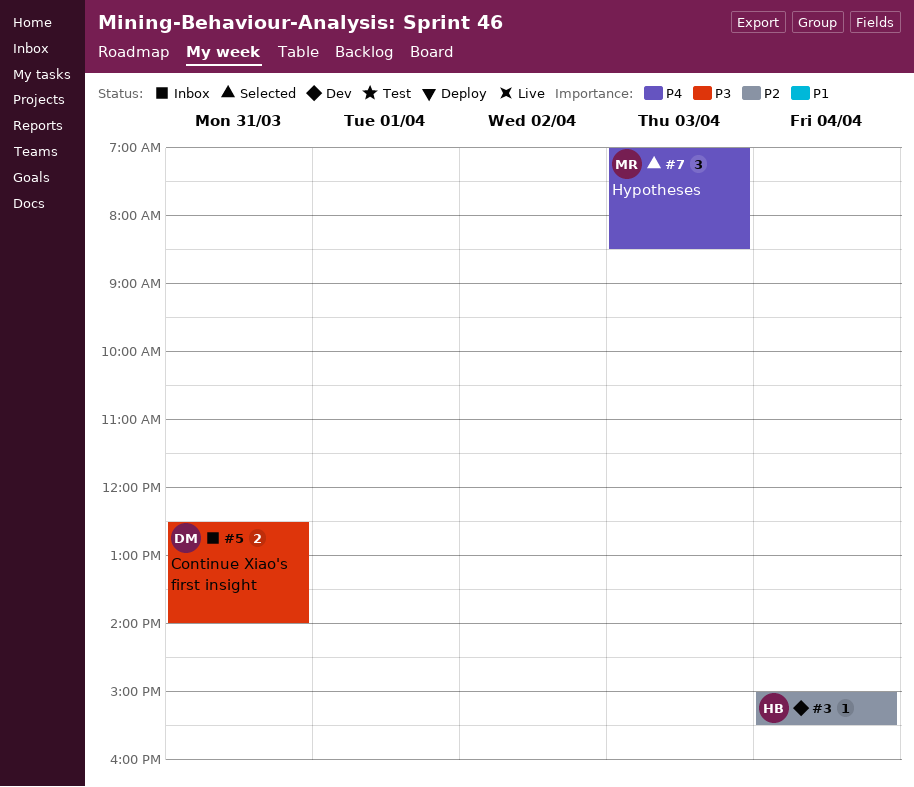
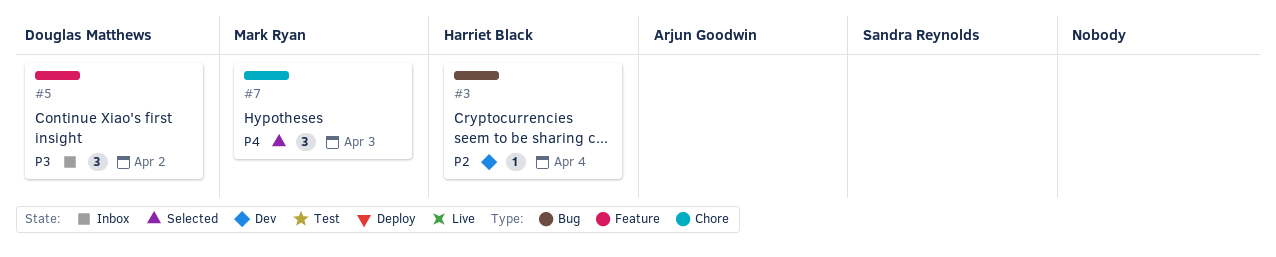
#5, estimate: 2 -> 3
#5, day: Mar 31 -> Apr 2

